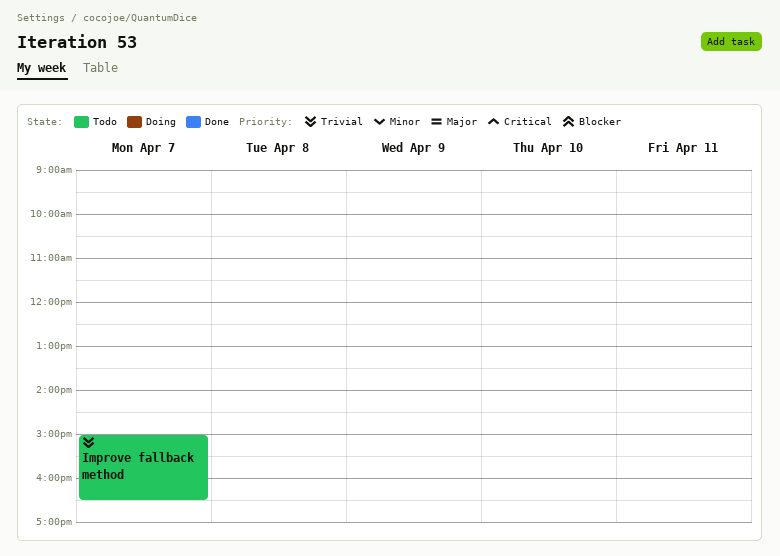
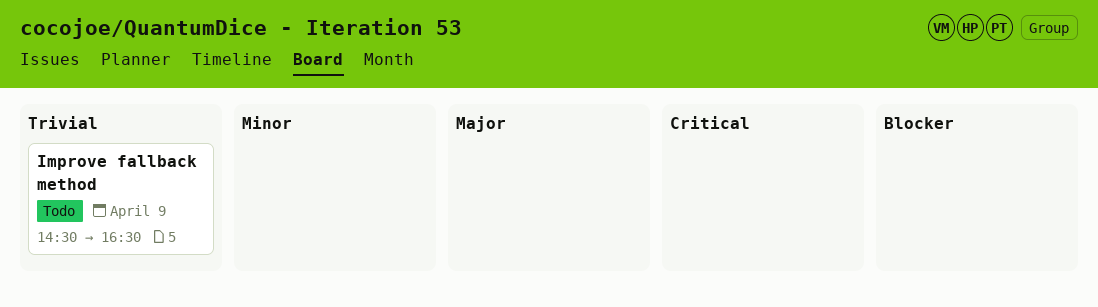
Improve fallback method, day: Apr 7 -> Apr 9
Improve fallback method, begins: 15:00 -> 14:30

